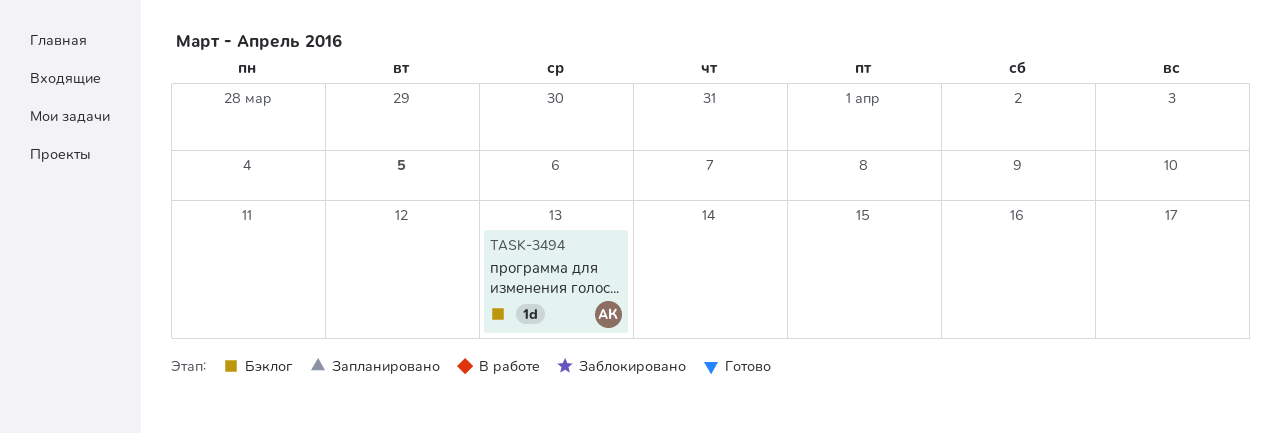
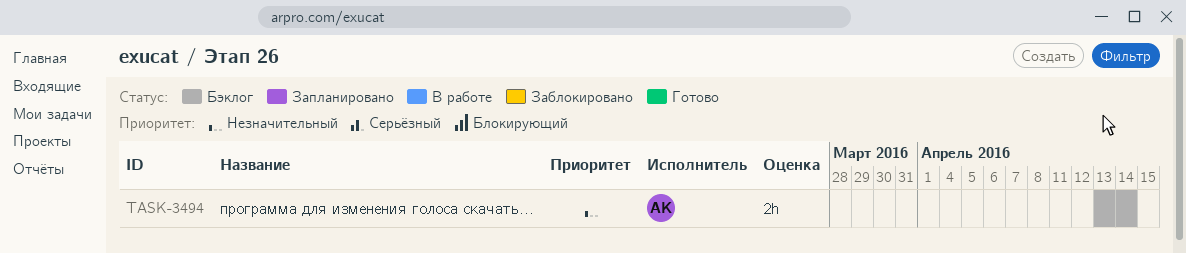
TASK-3494, estimate: 1d -> 2h
TASK-3494, due: Apr 13 -> Apr 14

